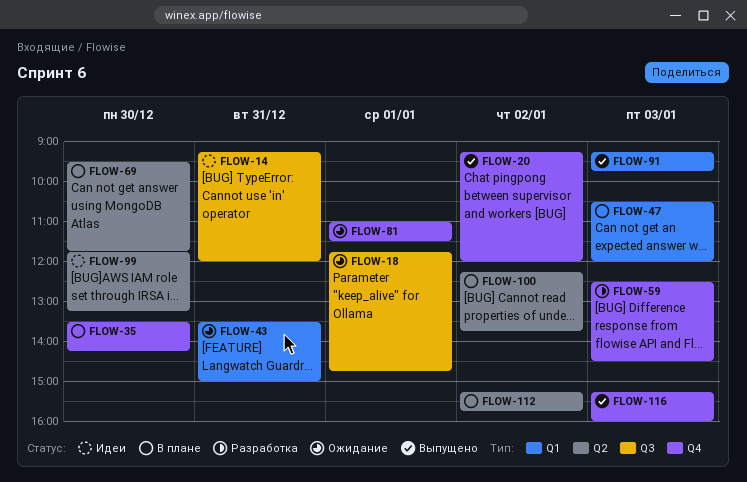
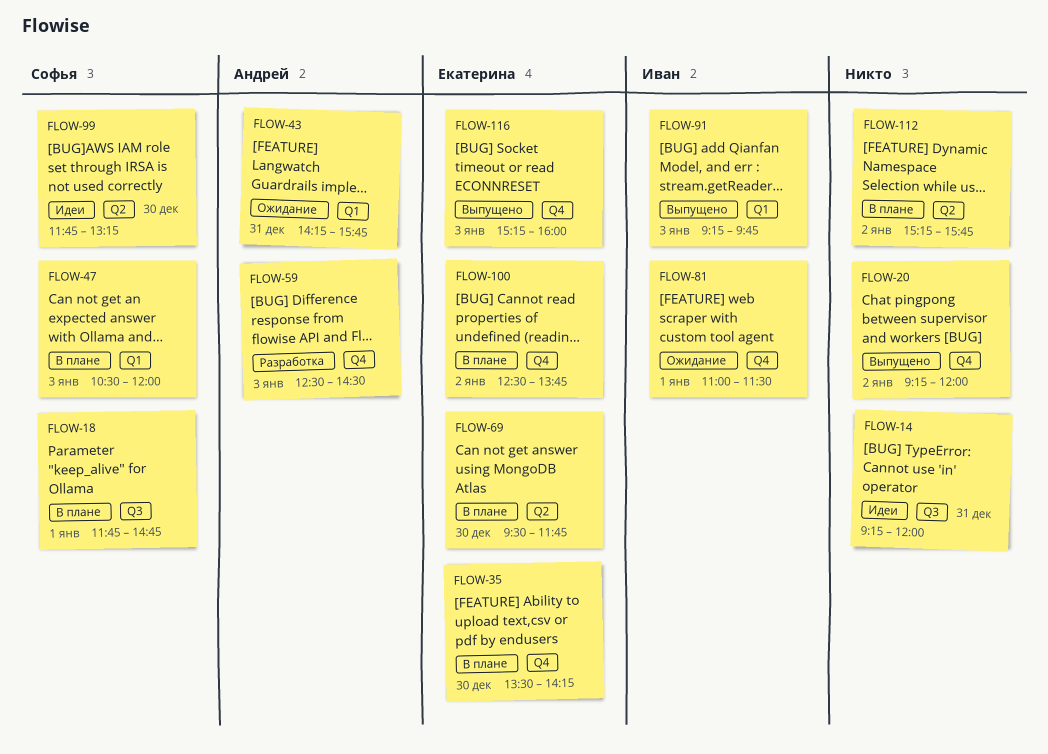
FLOW-18, status: Ожидание -> В плане
FLOW-43, begins: 13:30 -> 14:15
FLOW-43, ends: 15:00 -> 15:45
FLOW-100, label: Q2 -> Q4
FLOW-100, begins: 12:15 -> 12:30

